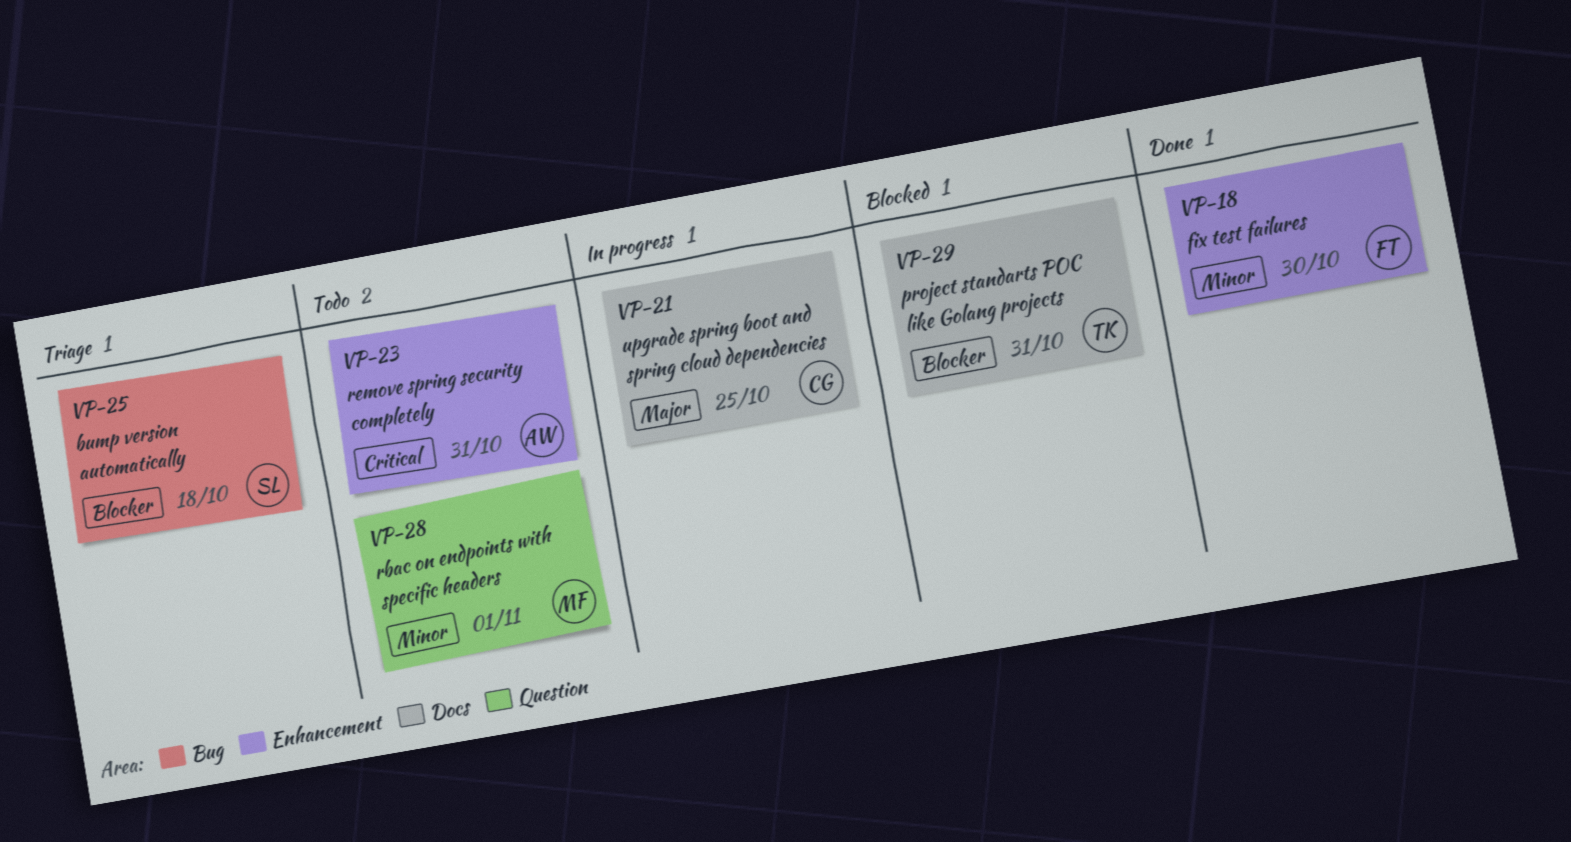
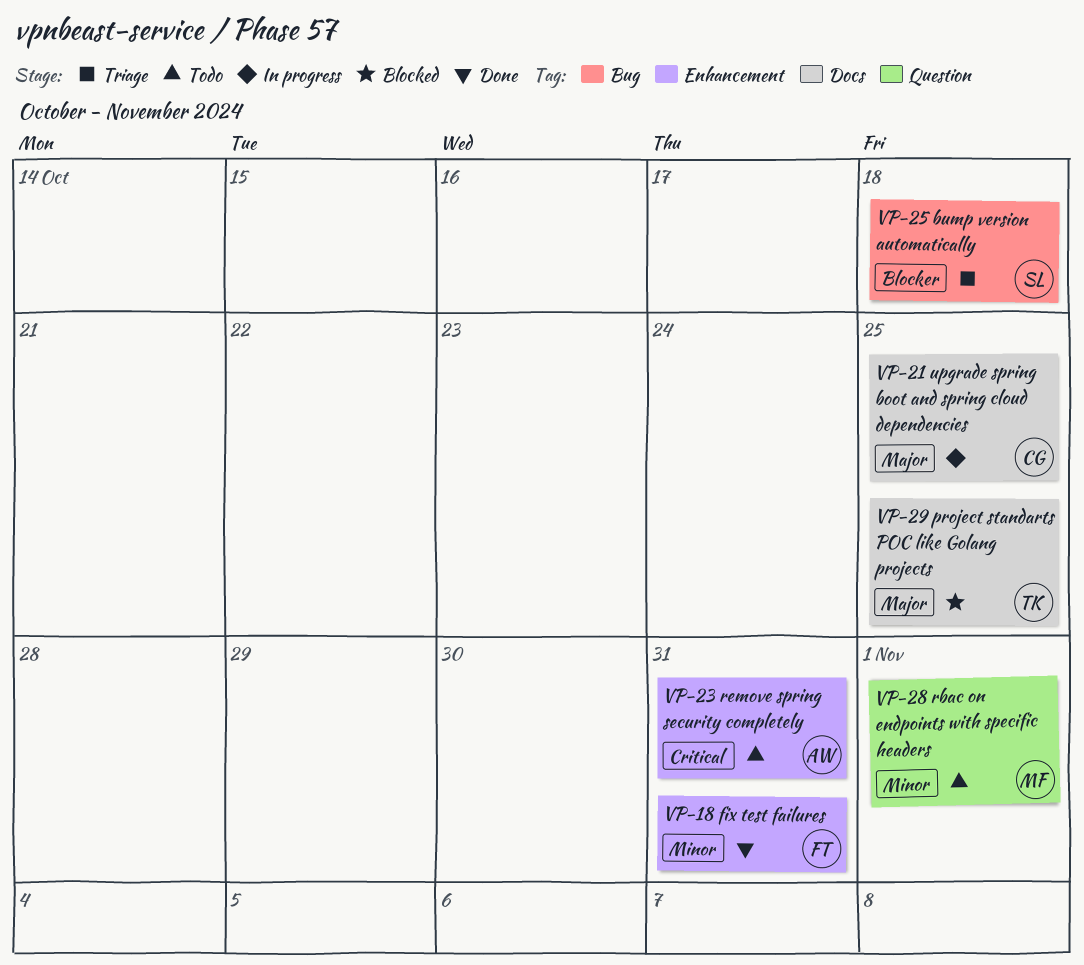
VP-18, due: Oct 30 -> Oct 31
VP-29, priority: Blocker -> Major
VP-29, due: Oct 31 -> Oct 25

